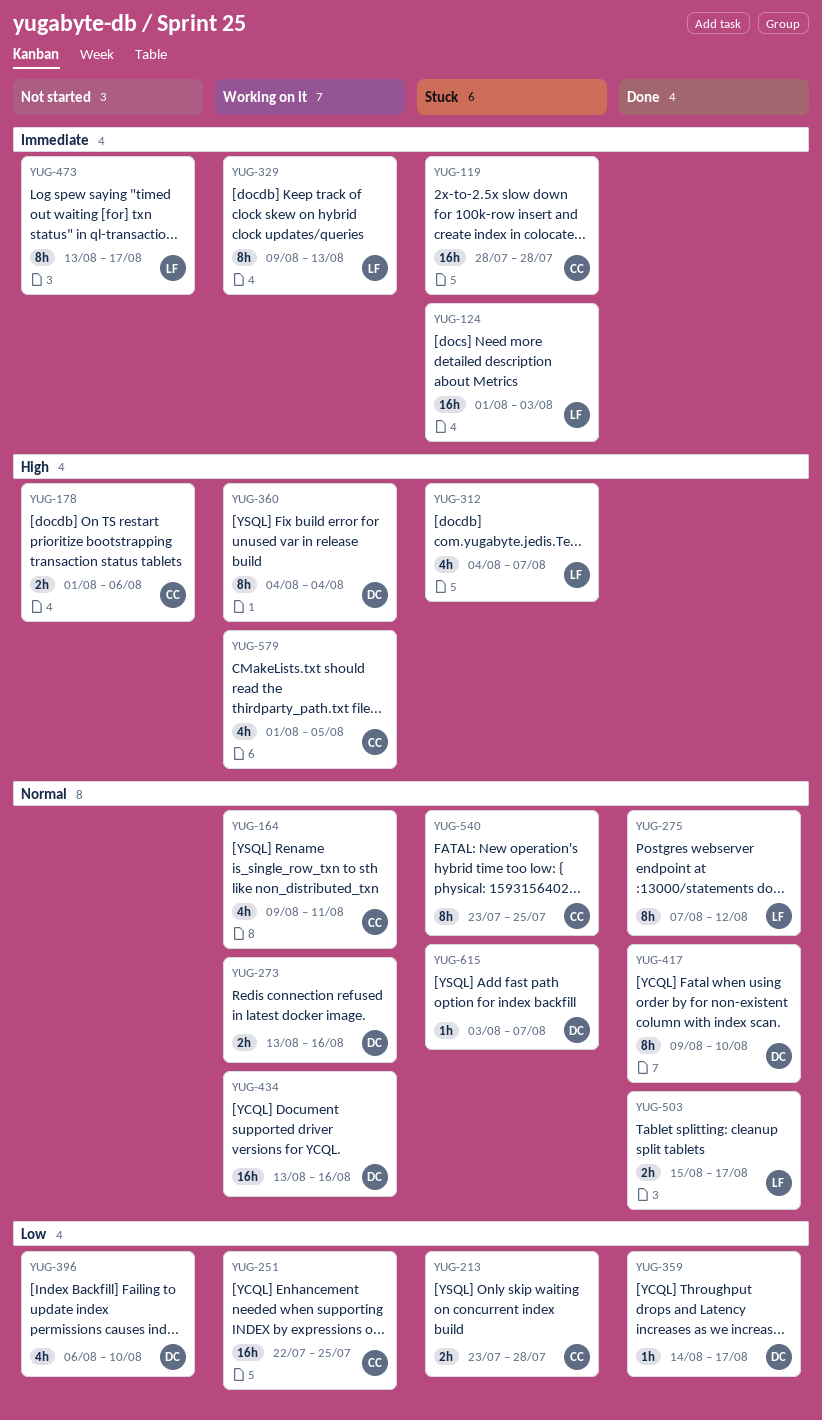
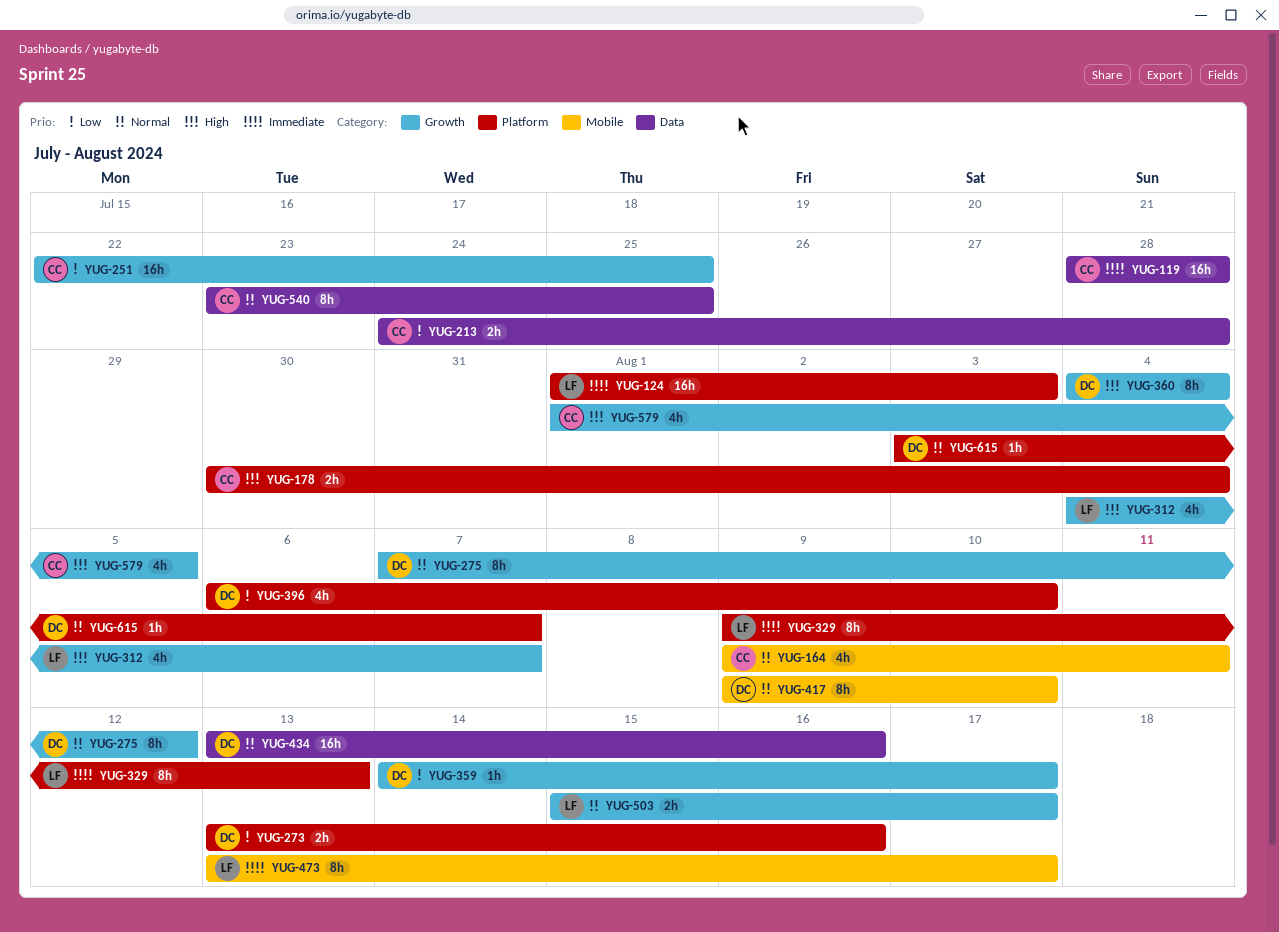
YUG-178, start: Aug 1 -> Jul 30
YUG-178, due: Aug 6 -> Aug 4
YUG-213, start: Jul 23 -> Jul 24
YUG-273, priority: Normal -> Low
YUG-275, owner: LF -> DC

